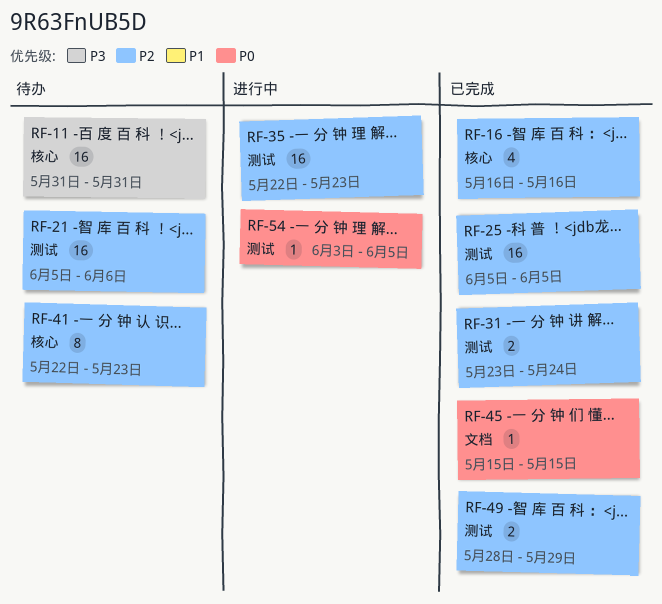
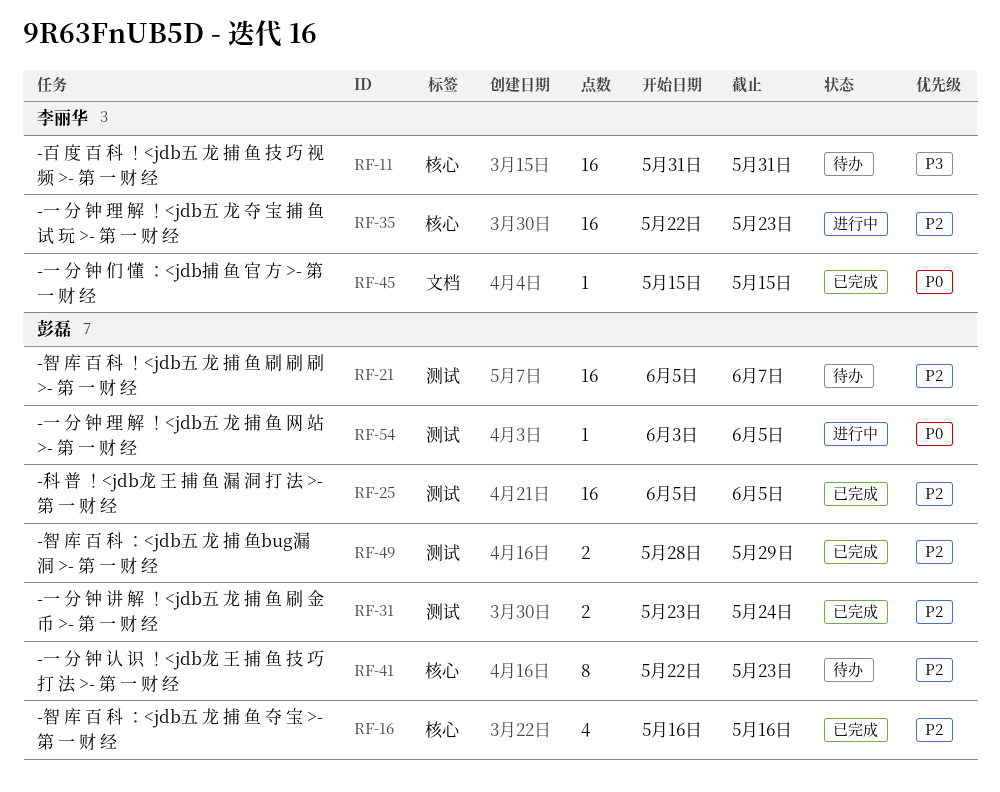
RF-21, due: Jun 6 -> Jun 7
RF-35, label: 测试 -> 核心

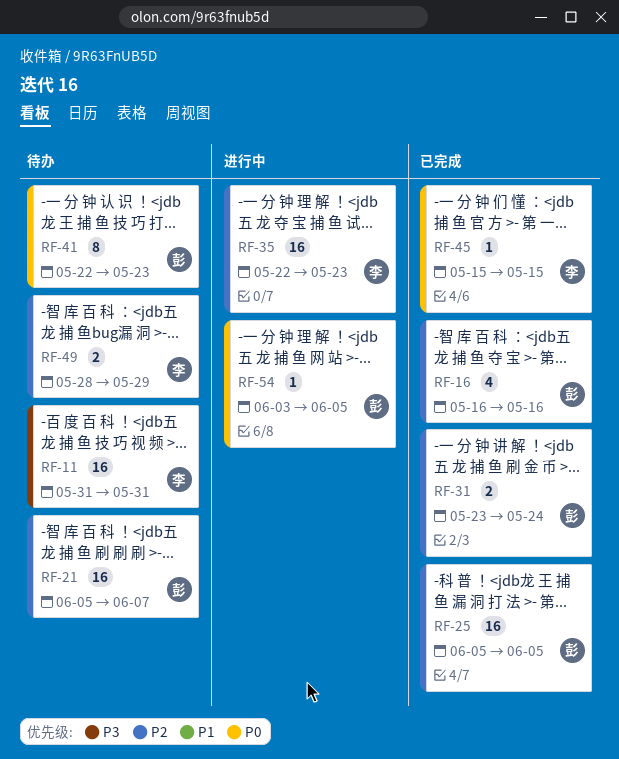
RF-41, priority: P2 -> P0
RF-49, status: 已完成 -> 待办
RF-49, owner: 彭磊 -> 李丽华

